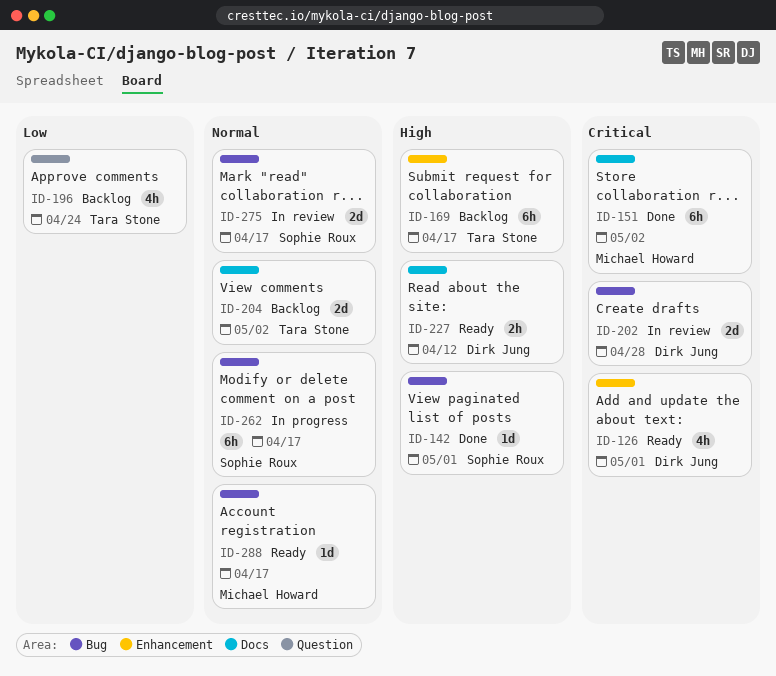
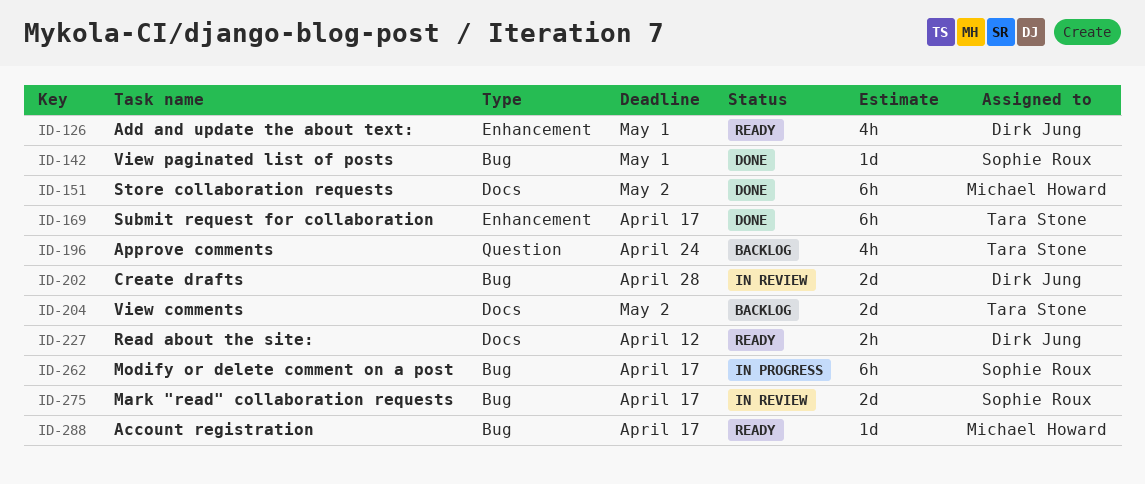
ID-169, status: Backlog -> Done

